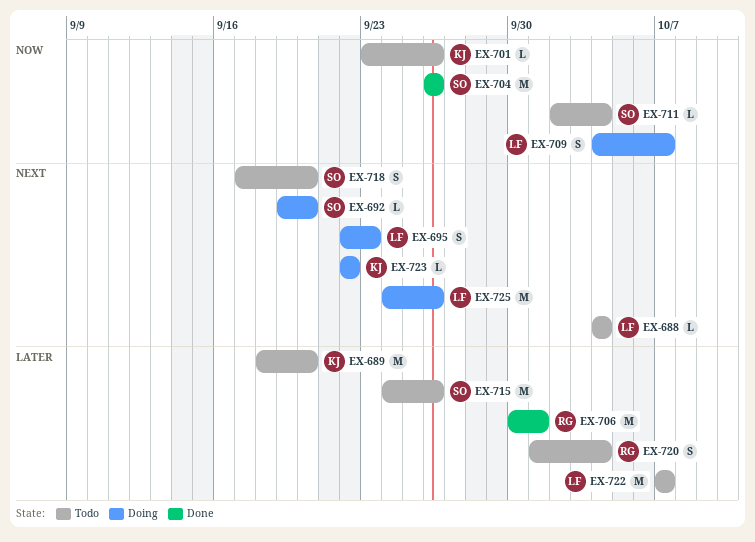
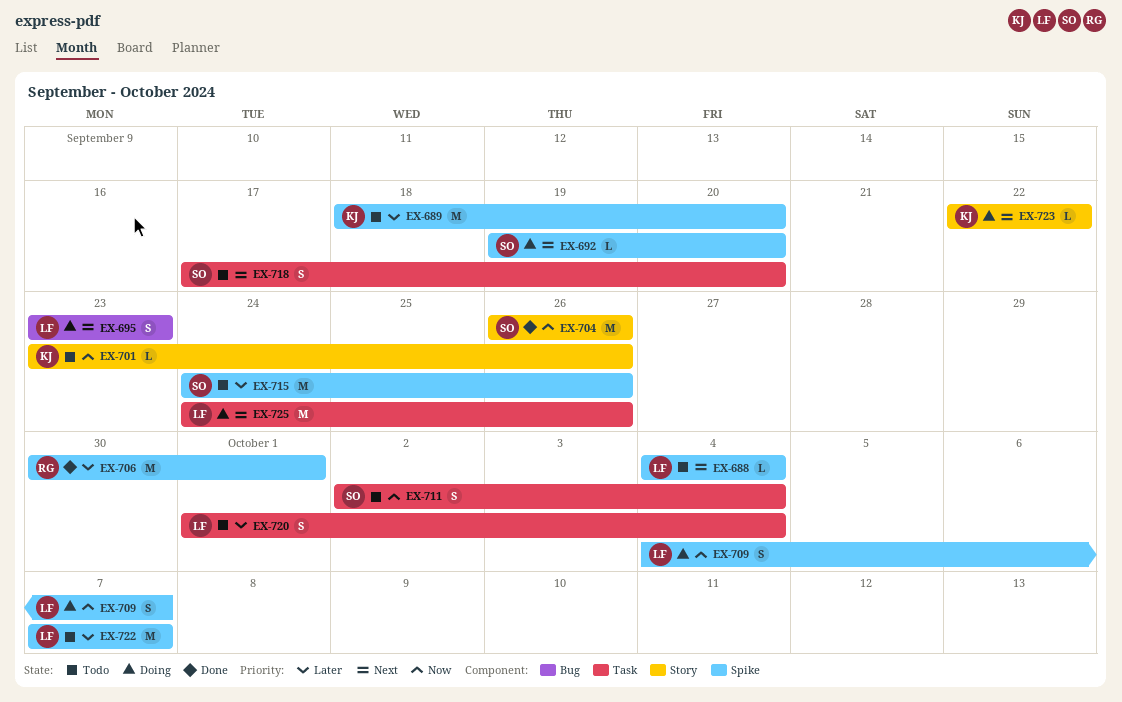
EX-695, start: Sep 22 -> Sep 23
EX-711, estimate: L -> S
EX-720, owner: RG -> LF

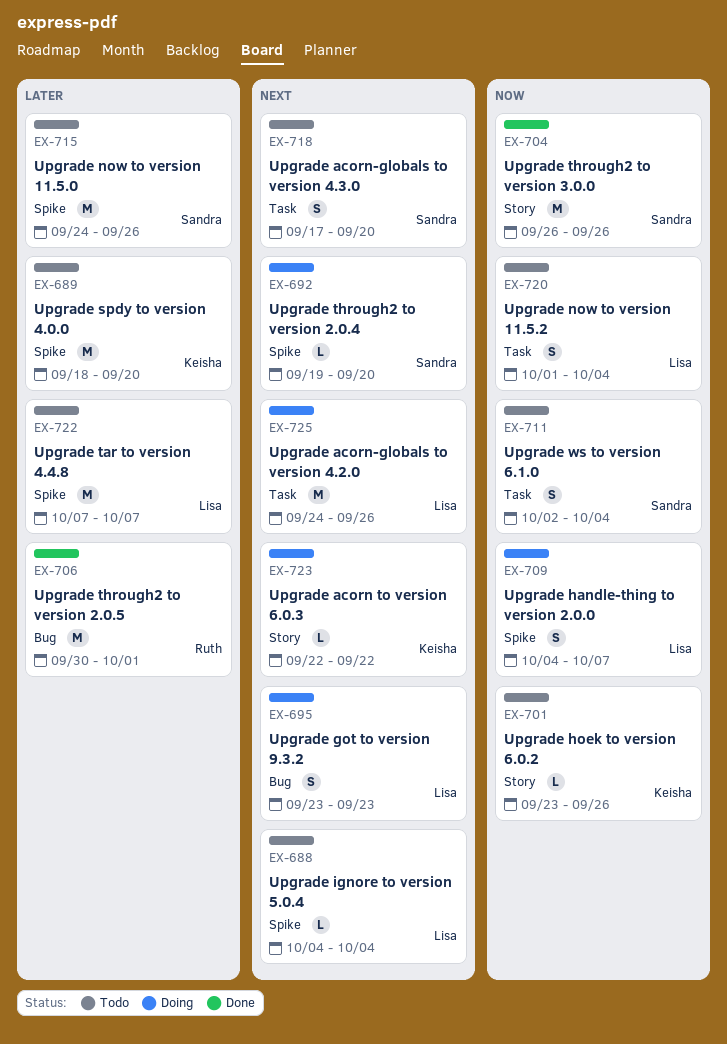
EX-706, label: Spike -> Bug
EX-720, priority: Later -> Now

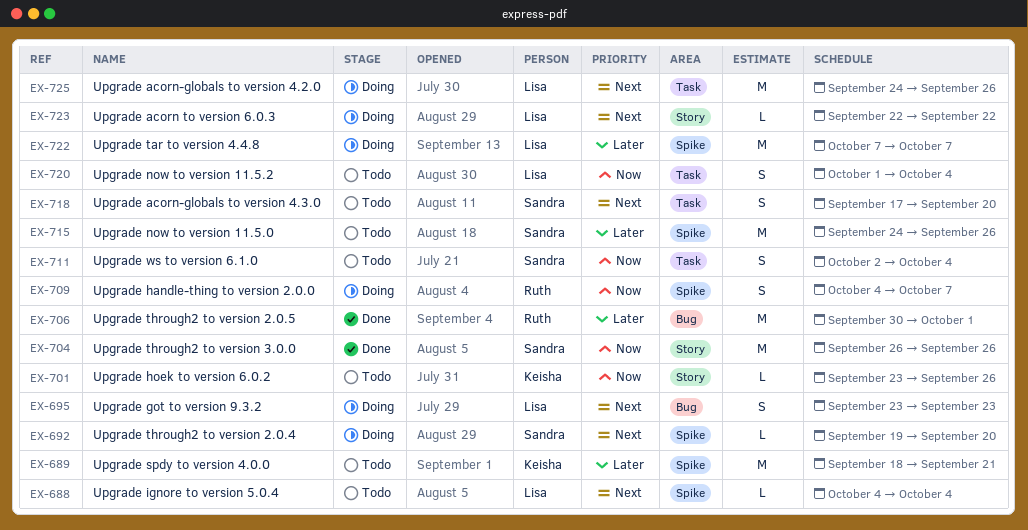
EX-689, due: Sep 20 -> Sep 21
EX-709, owner: Lisa -> Ruth
EX-722, status: Todo -> Doing
EX-723, owner: Keisha -> Lisa

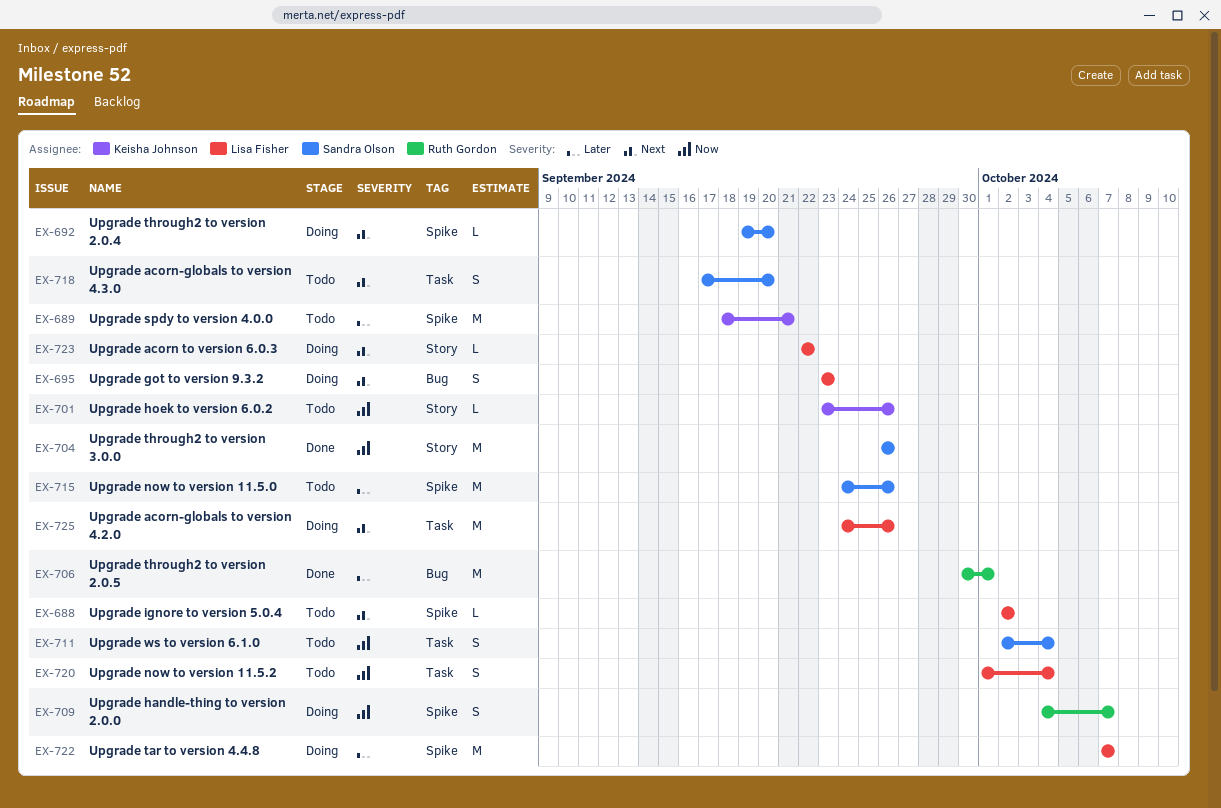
EX-688, start: Oct 4 -> Oct 2
EX-688, due: Oct 4 -> Oct 2

